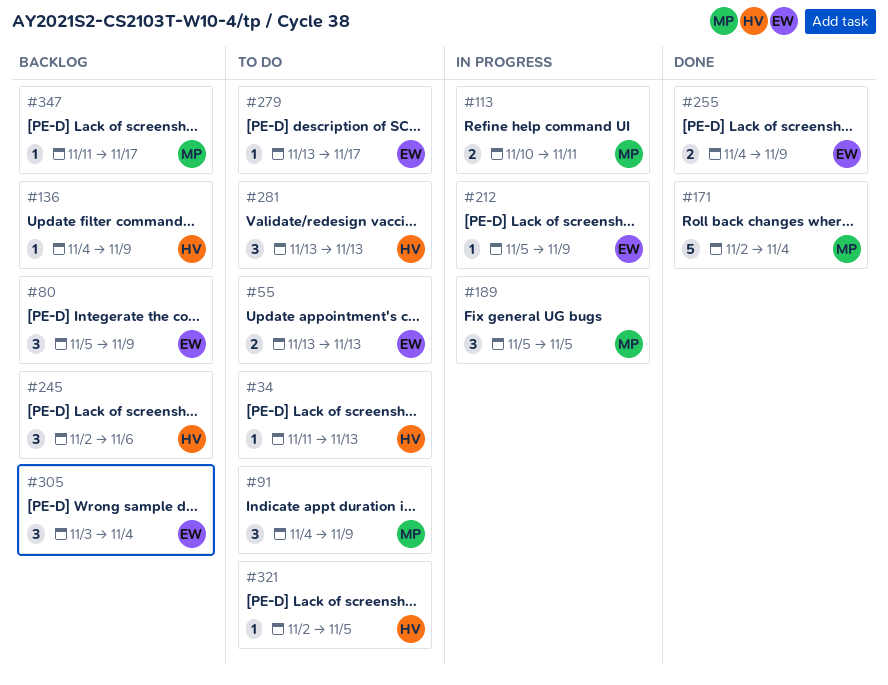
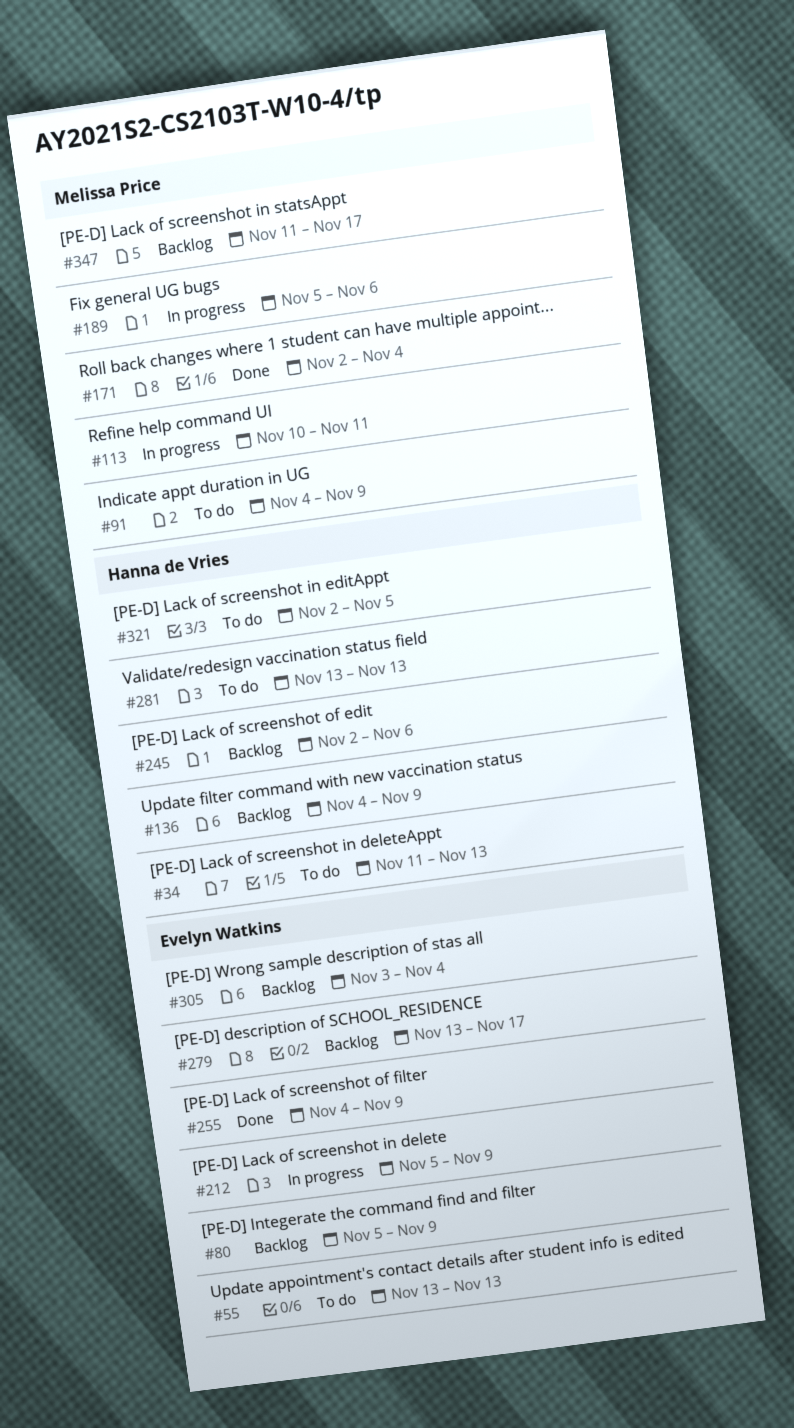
#189, due: Nov 5 -> Nov 6
#279, status: To do -> Backlog

